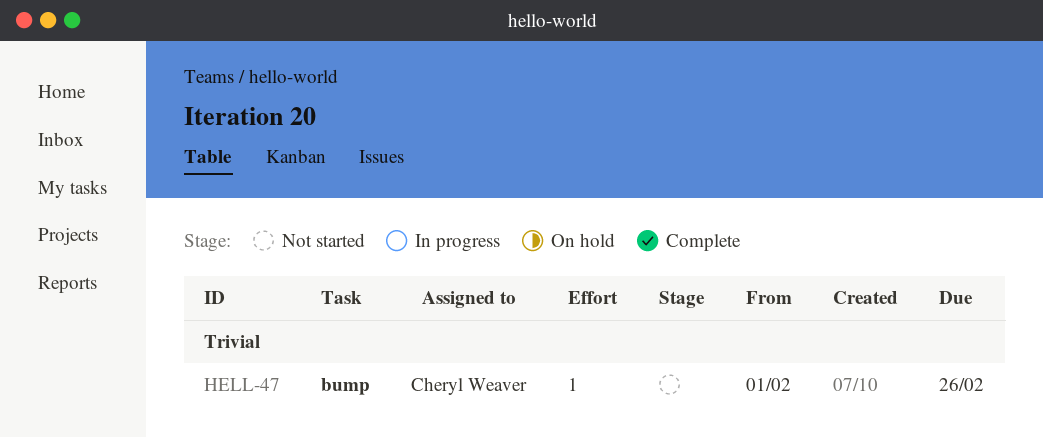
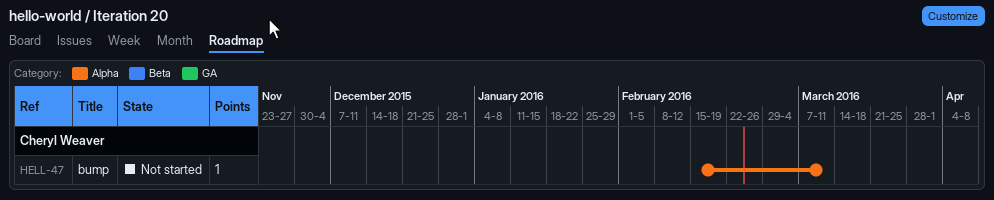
HELL-47, start: Feb 1 -> Feb 15
HELL-47, due: Feb 26 -> Mar 11

